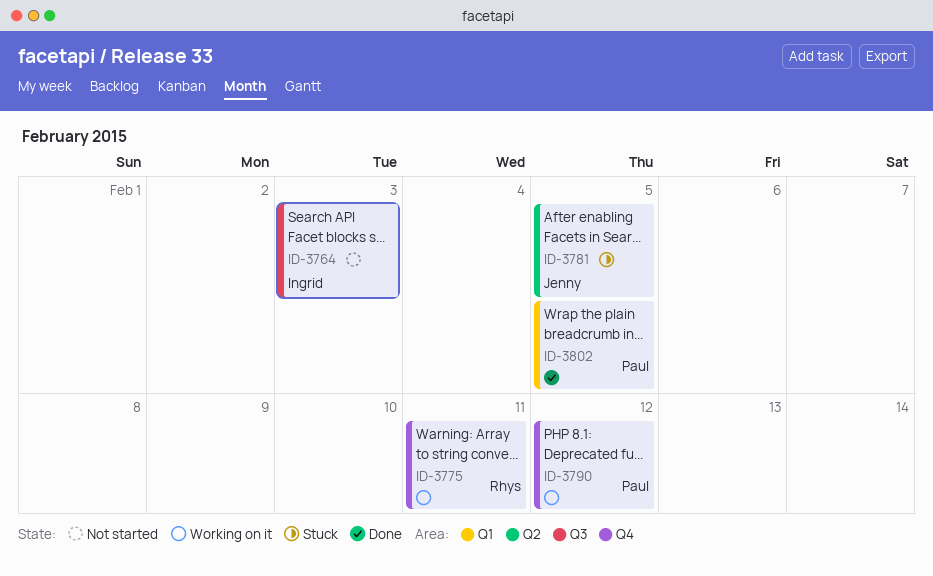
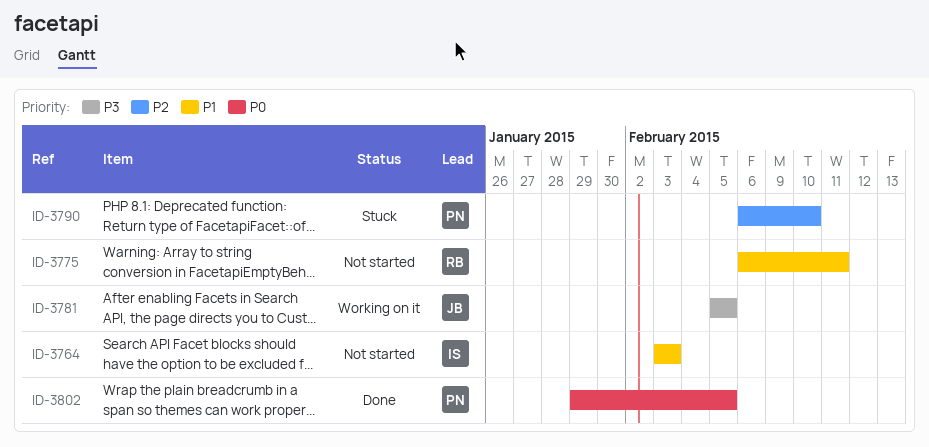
ID-3775, status: Working on it -> Not started
ID-3781, status: Stuck -> Working on it
ID-3790, status: Working on it -> Stuck
ID-3790, due: Feb 12 -> Feb 10

